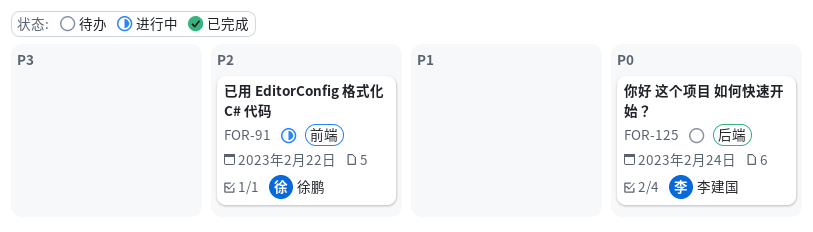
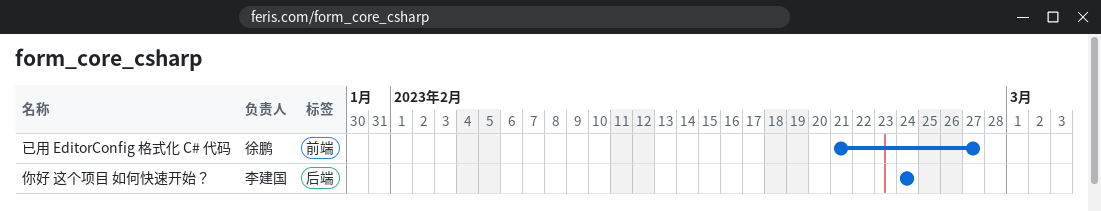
已用 EditorConfig 格式化 C# 代码, due: Feb 22 -> Feb 27

